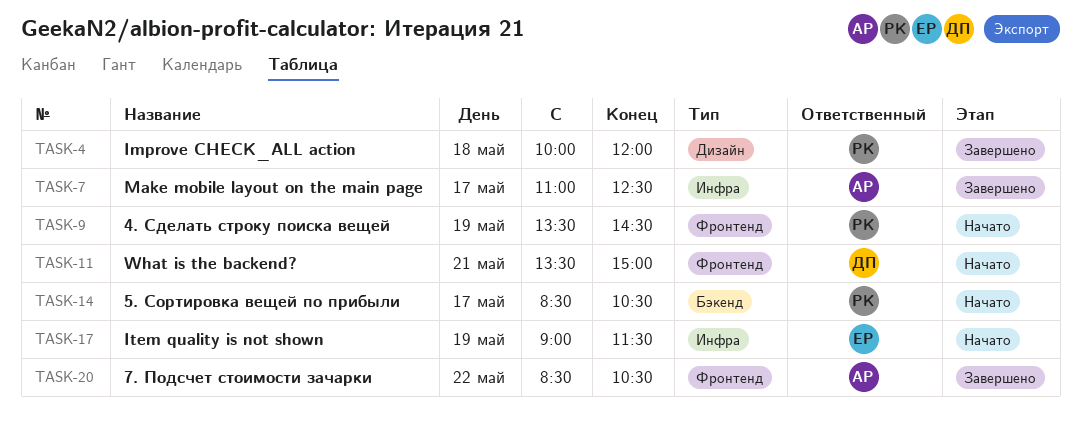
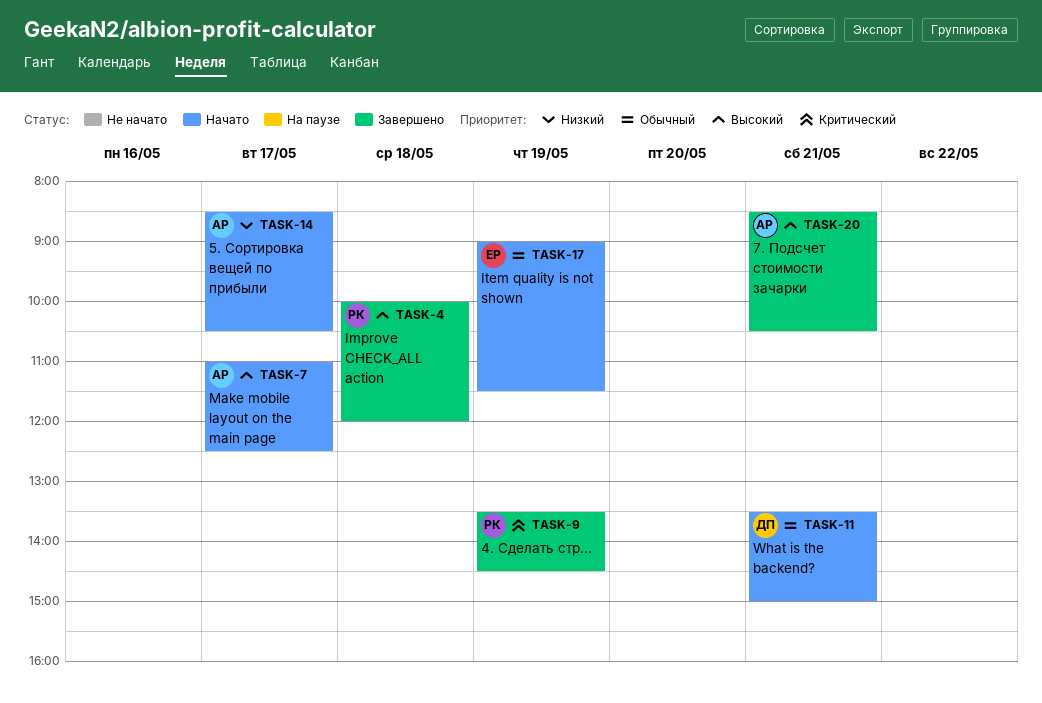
TASK-7, status: Завершено -> Начато
TASK-9, status: Начато -> Завершено
TASK-14, owner: РК -> АР
TASK-20, day: May 22 -> May 21

